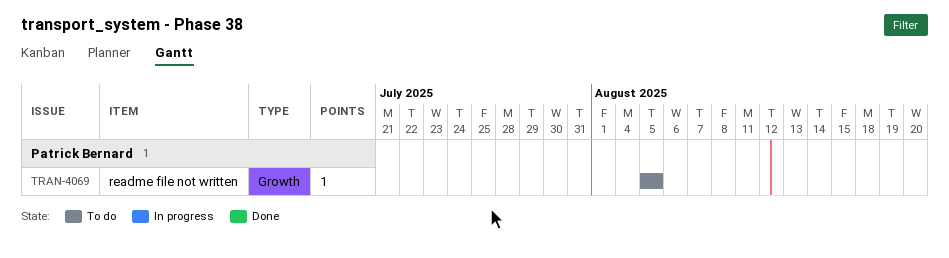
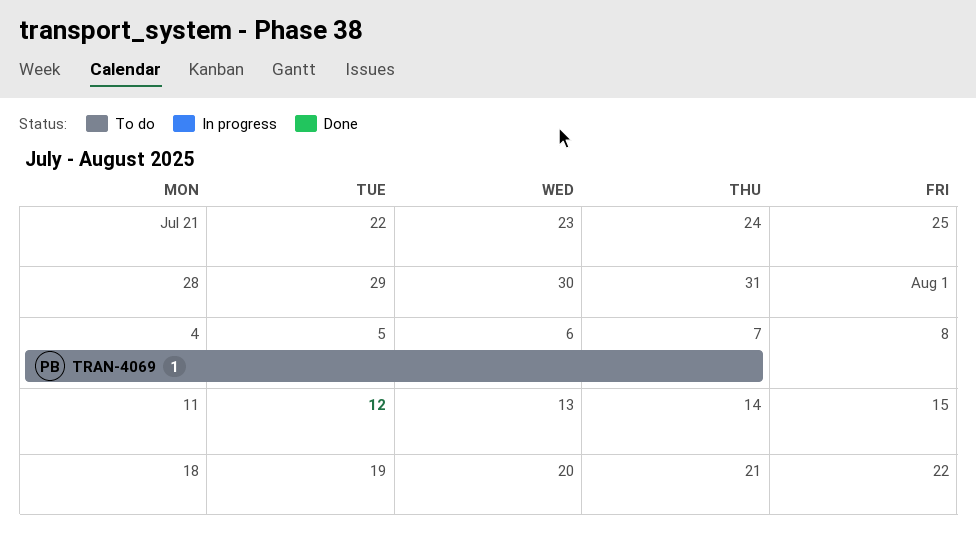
TRAN-4069, start: Aug 5 -> Aug 4
TRAN-4069, due: Aug 5 -> Aug 7

